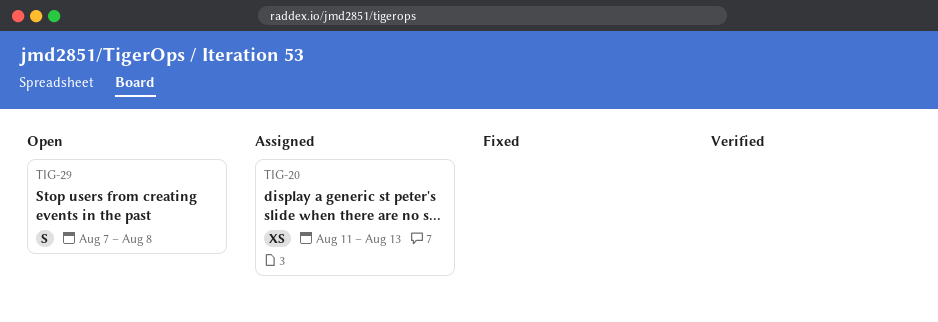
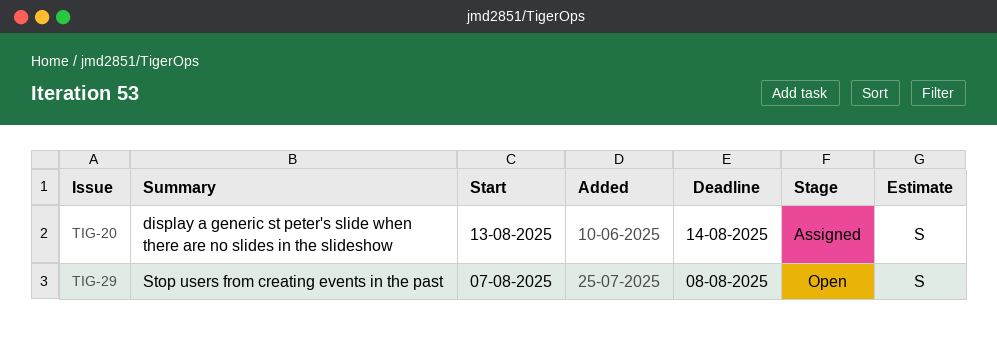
TIG-20, estimate: XS -> S
TIG-20, start: Aug 11 -> Aug 13
TIG-20, due: Aug 13 -> Aug 14

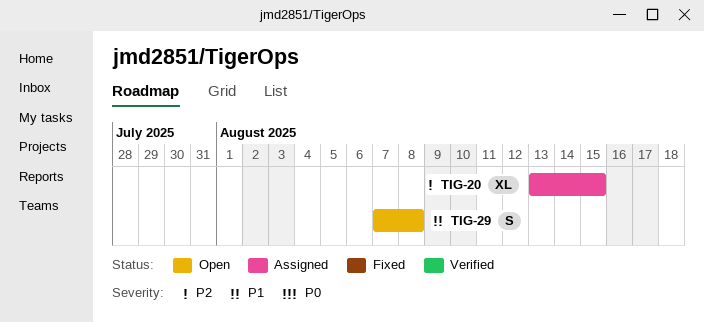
TIG-20, estimate: S -> XL
TIG-20, due: Aug 14 -> Aug 15

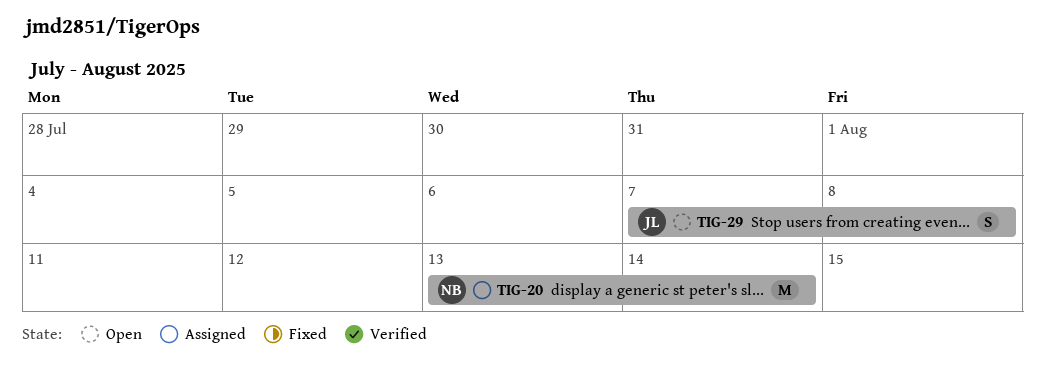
TIG-20, estimate: XL -> M
TIG-20, due: Aug 15 -> Aug 14

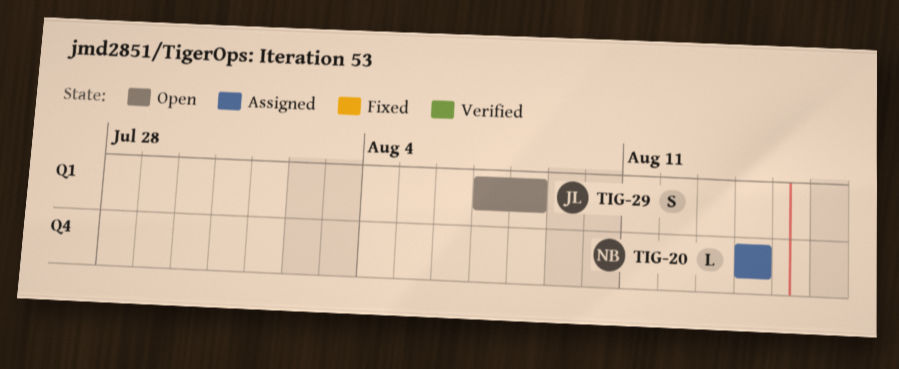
TIG-20, estimate: M -> L
TIG-20, start: Aug 13 -> Aug 14

